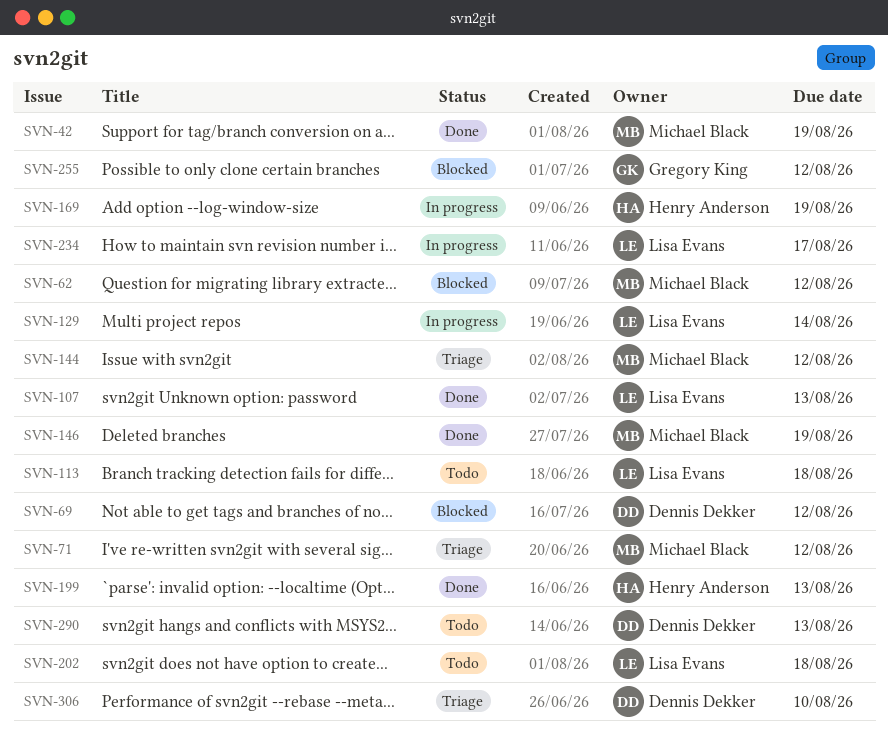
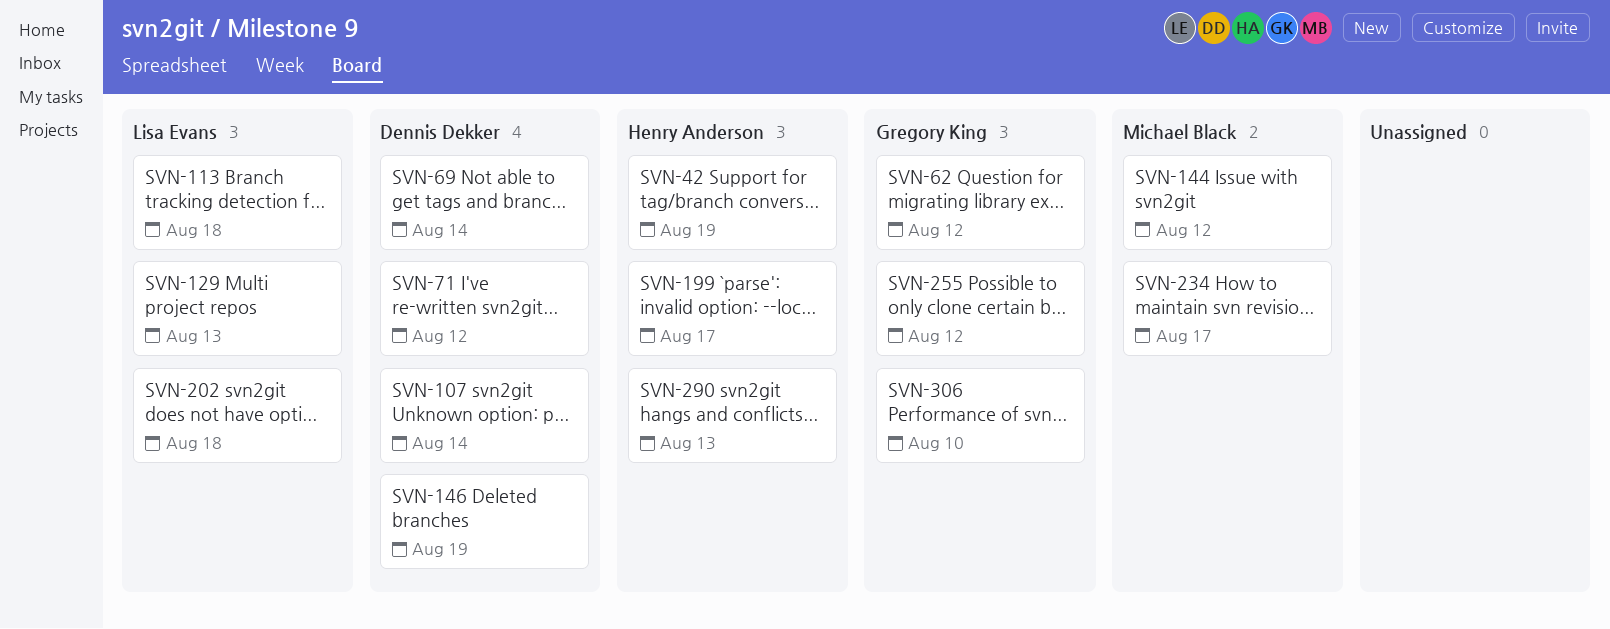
SVN-42, owner: Michael Black -> Henry Anderson
SVN-62, owner: Michael Black -> Gregory King
SVN-69, due: Aug 12 -> Aug 14
SVN-71, owner: Michael Black -> Dennis Dekker
SVN-107, owner: Lisa Evans -> Dennis Dekker
SVN-107, due: Aug 13 -> Aug 14
SVN-129, due: Aug 14 -> Aug 13
SVN-146, owner: Michael Black -> Dennis Dekker
SVN-169: present -> none
SVN-199, due: Aug 13 -> Aug 17
SVN-234, owner: Lisa Evans -> Michael Black
SVN-290, owner: Dennis Dekker -> Henry Anderson
SVN-306, owner: Dennis Dekker -> Gregory King

